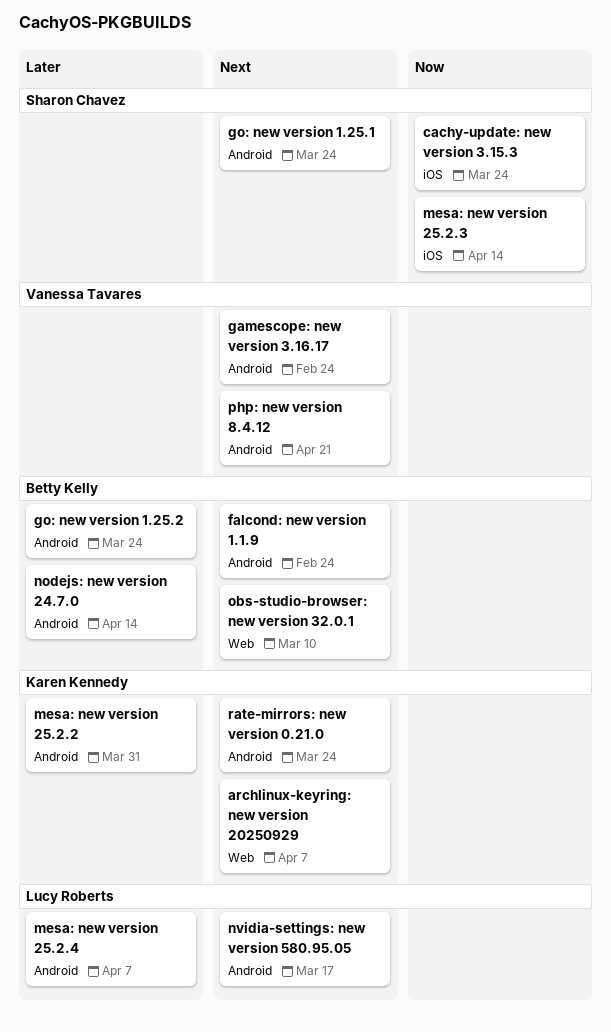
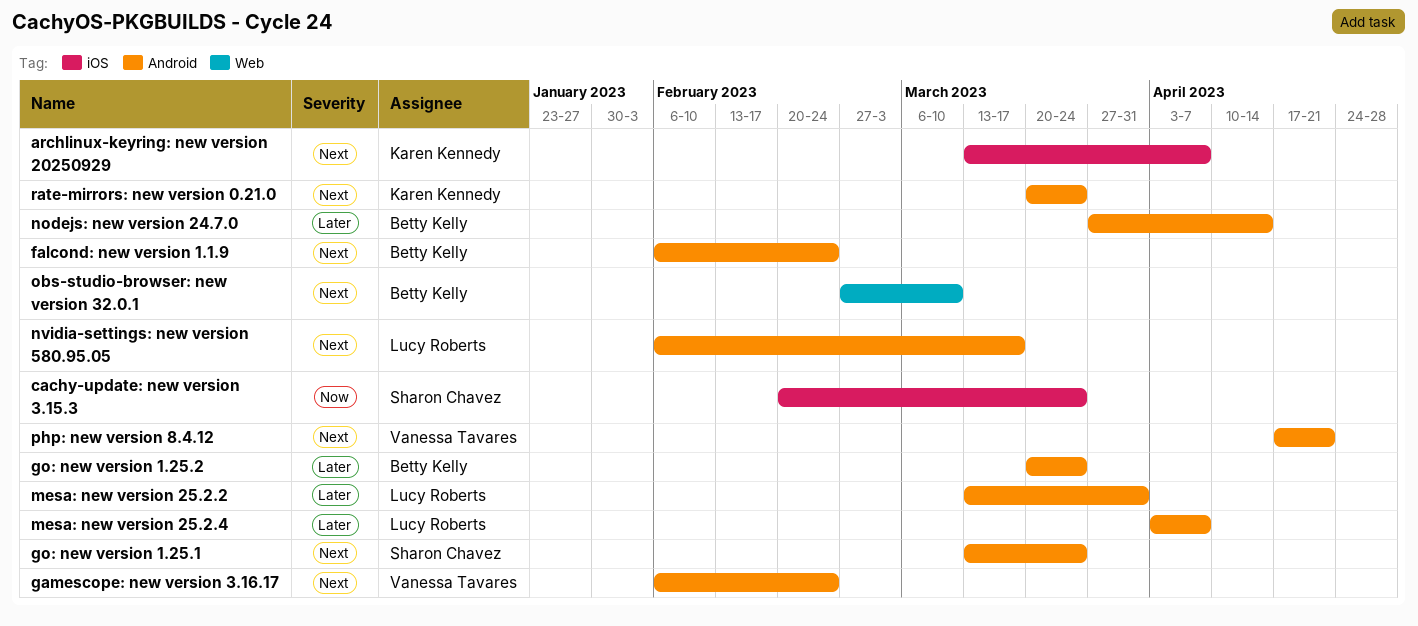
archlinux-keyring: new version 20250929, label: Web -> iOS
mesa: new version 25.2.2, owner: Karen Kennedy -> Lucy Roberts
mesa: new version 25.2.3: present -> none

